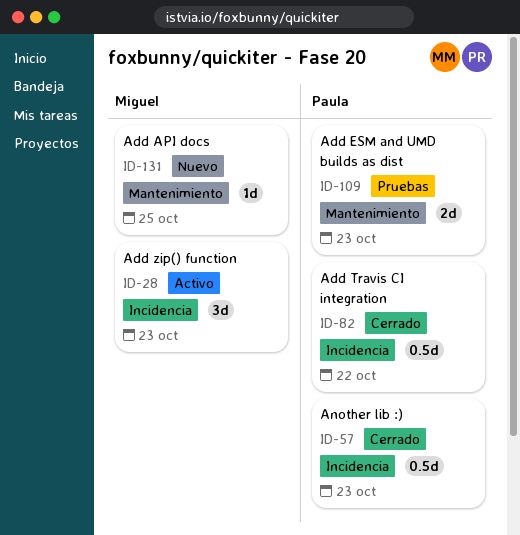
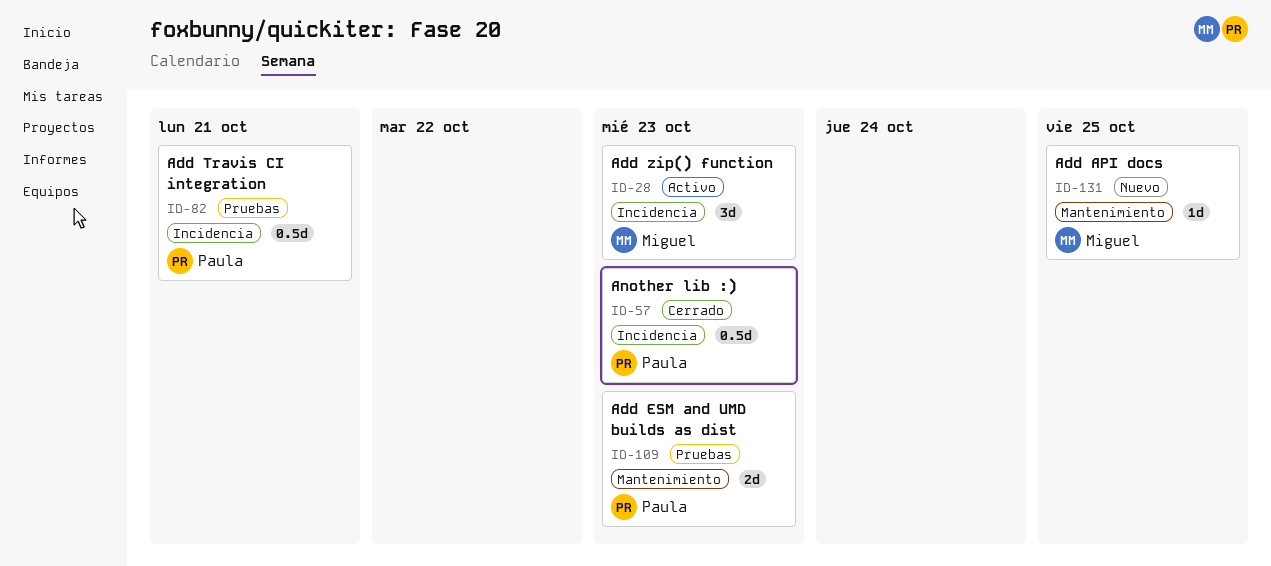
ID-82, status: Cerrado -> Pruebas
ID-82, due: Oct 22 -> Oct 21

